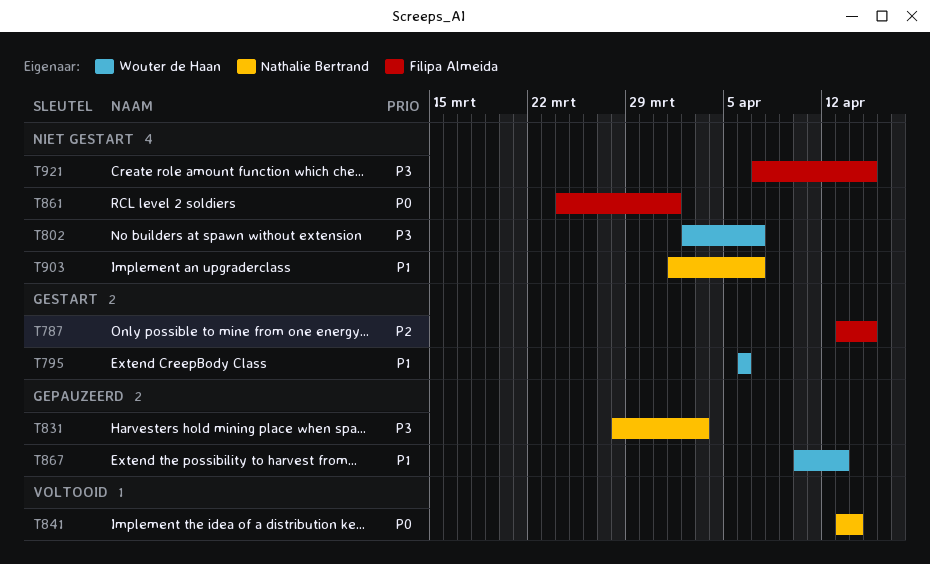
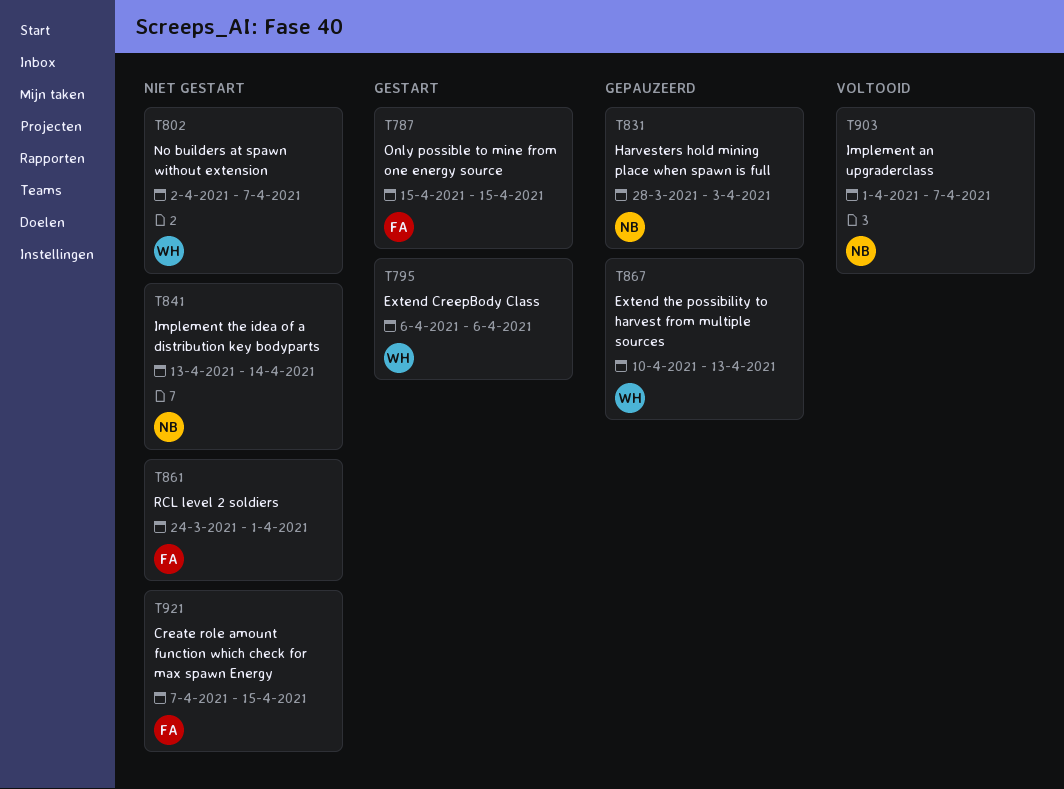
T787, start: Apr 13 -> Apr 15
T841, status: Voltooid -> Niet gestart
T903, status: Niet gestart -> Voltooid

